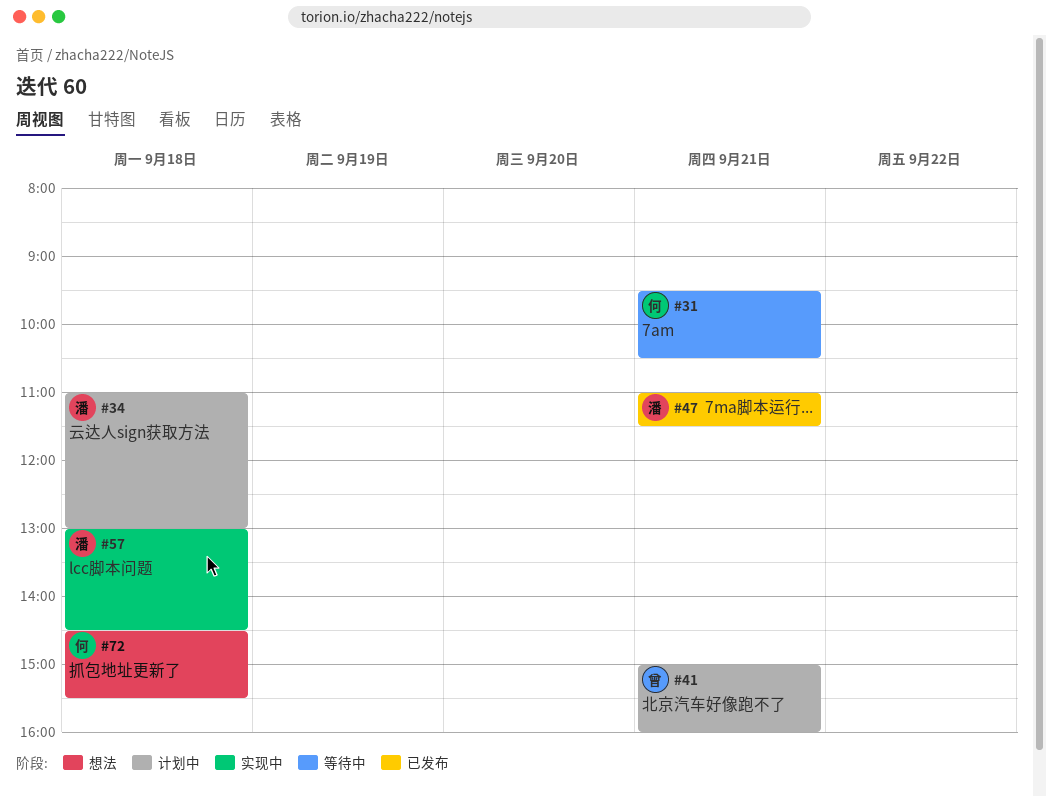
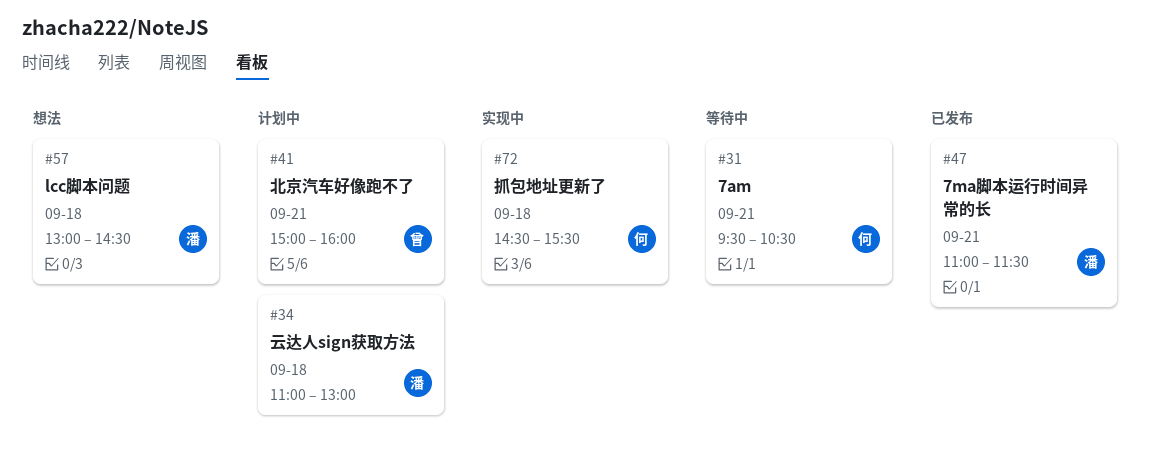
#57, status: 实现中 -> 想法
#72, status: 想法 -> 实现中

